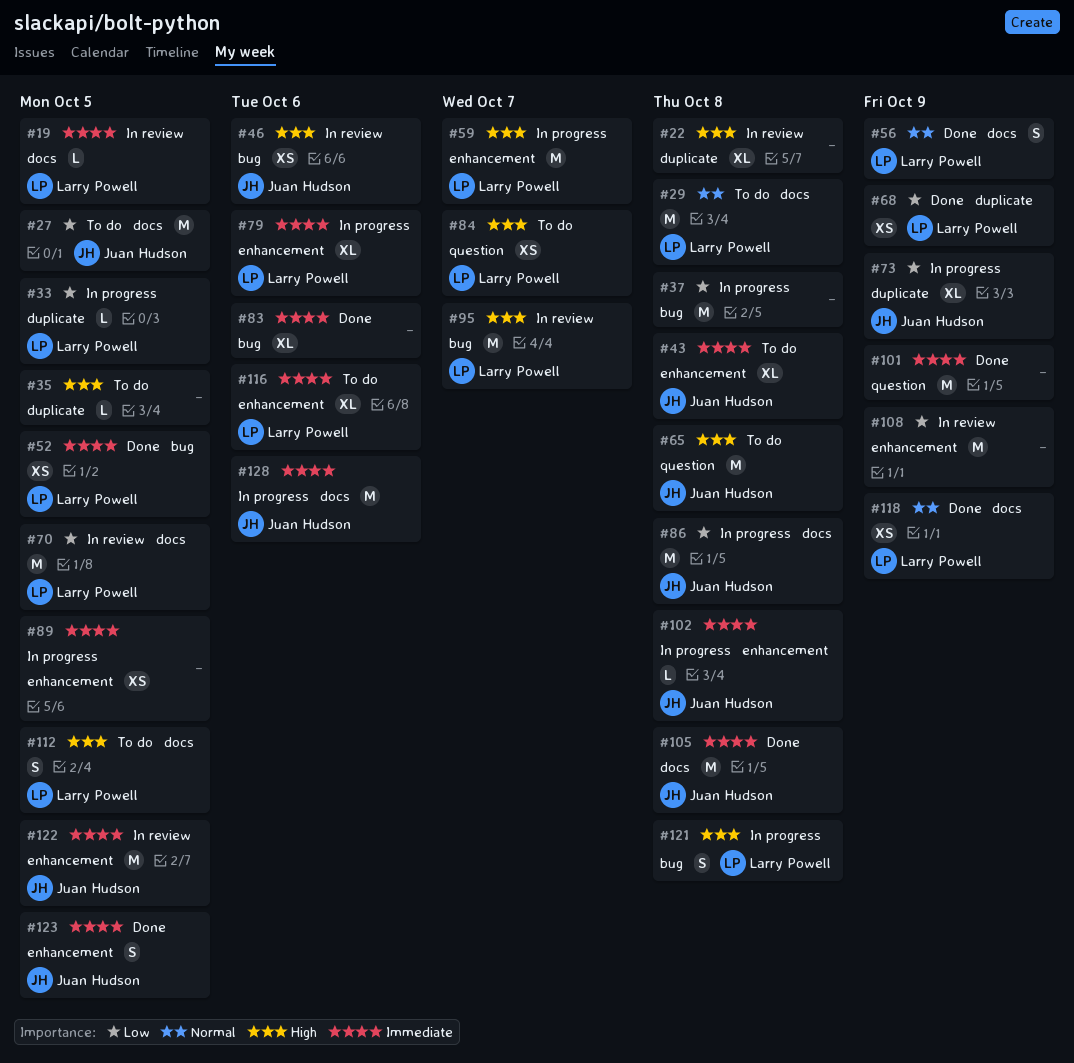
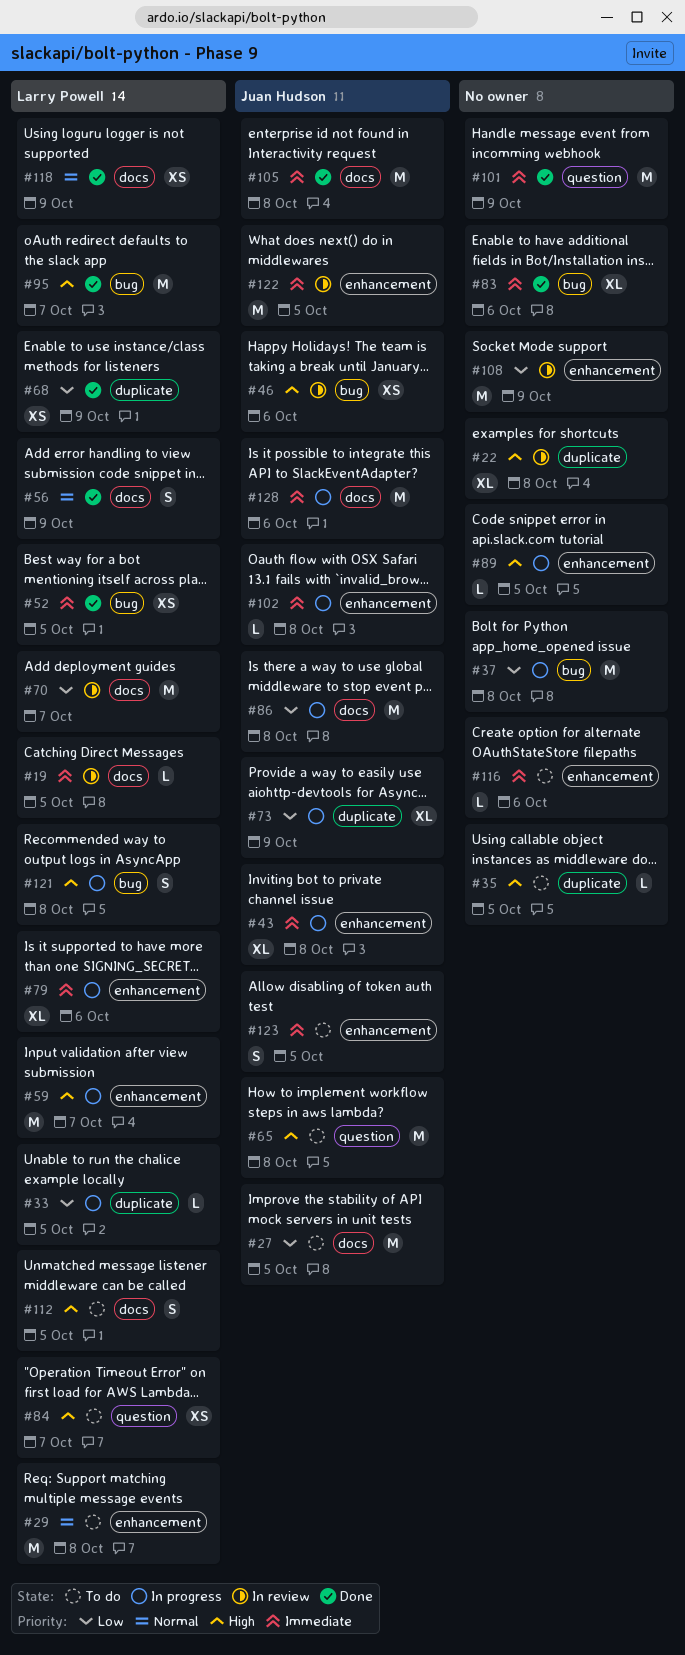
#29, label: docs -> enhancement
#43, status: To do -> In progress
#70, due: Oct 5 -> Oct 7
#89, priority: Immediate -> High
#89, estimate: XS -> L
#95, status: In review -> Done
#116, owner: Larry Powell -> none
#116, estimate: XL -> L
#123, status: Done -> To do

